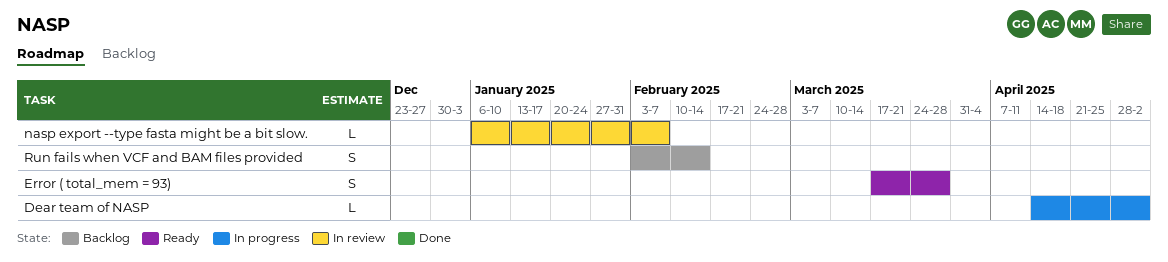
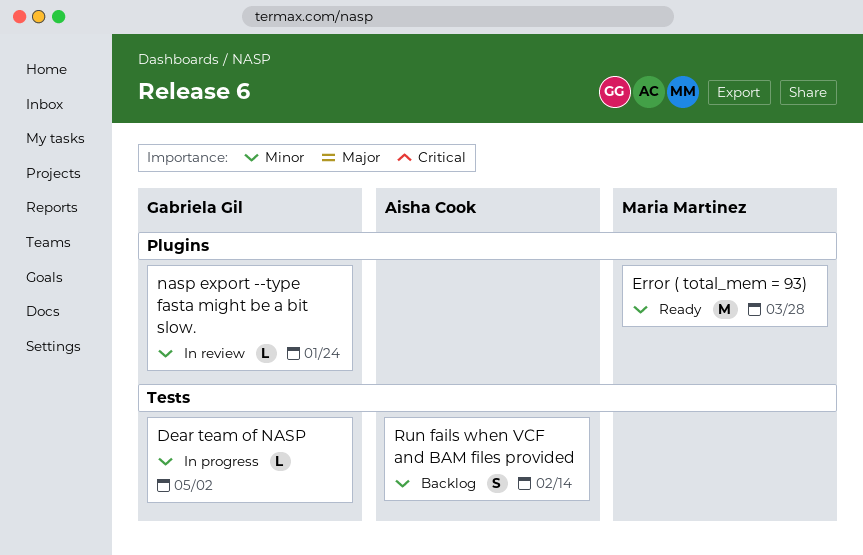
Error ( total_mem = 93), estimate: S -> M
nasp export --type fasta might be a bit slow., due: Feb 7 -> Jan 24

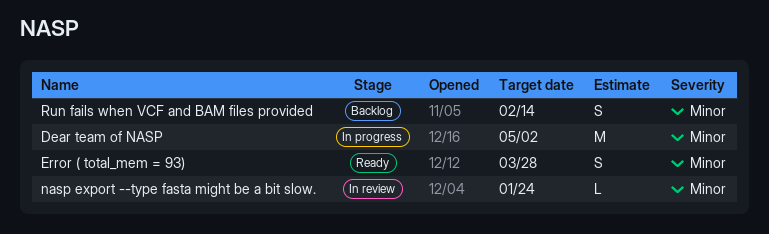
Dear team of NASP, estimate: L -> M
Error ( total_mem = 93), estimate: M -> S

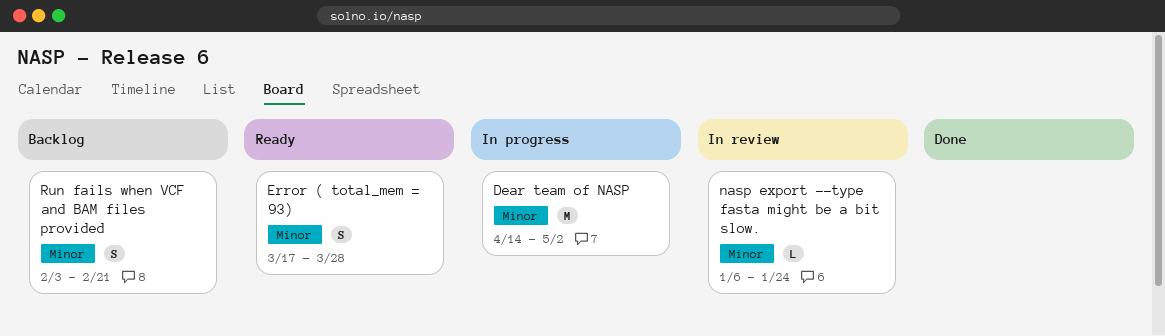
Run fails when VCF and BAM files provided, due: Feb 14 -> Feb 21

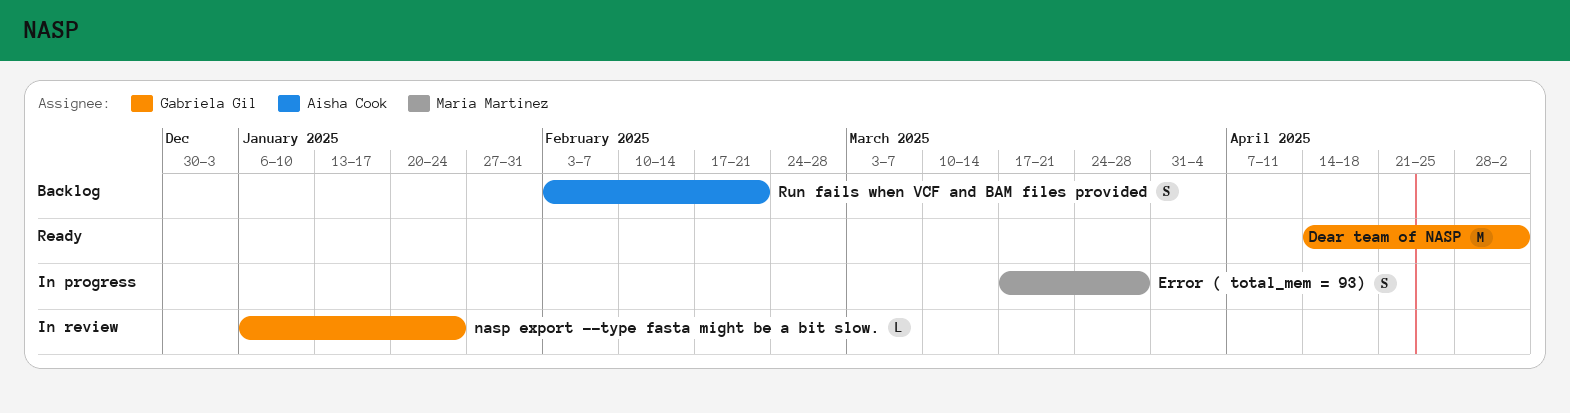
Dear team of NASP, status: In progress -> Ready
Error ( total_mem = 93), status: Ready -> In progress

